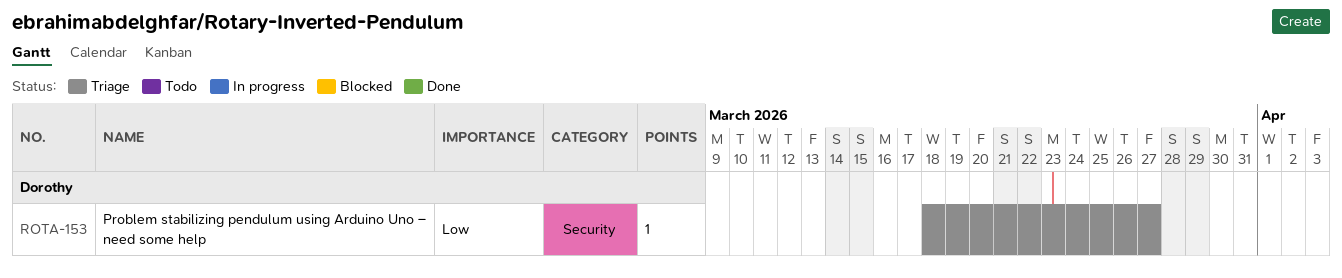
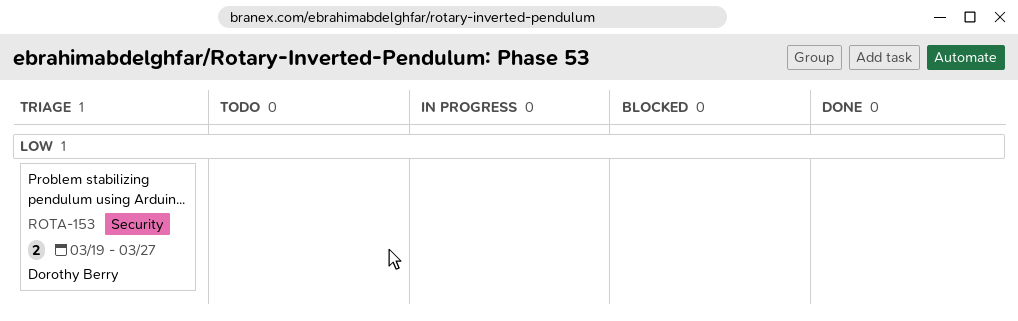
ROTA-153, estimate: 1 -> 2
ROTA-153, start: Mar 18 -> Mar 19

